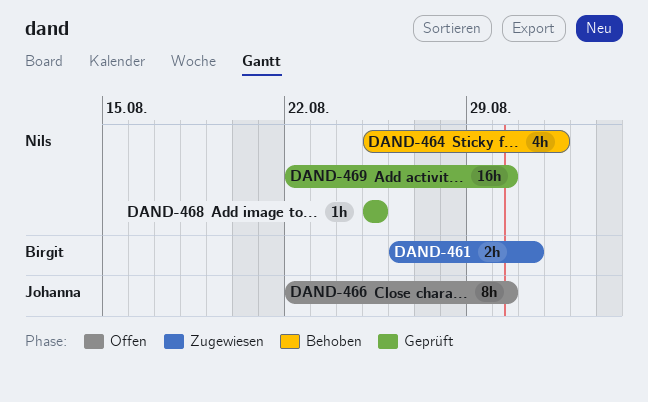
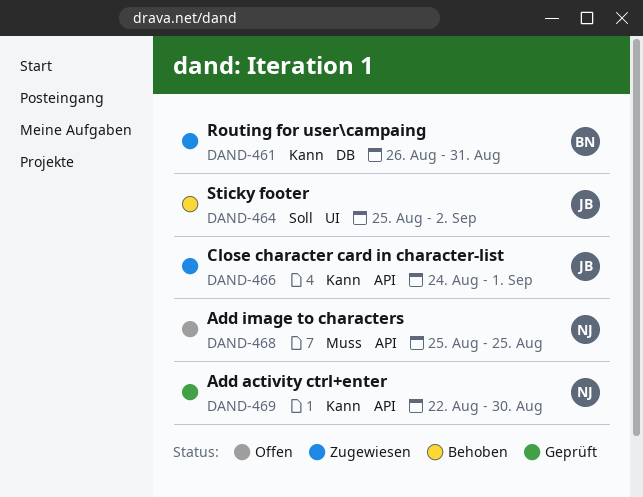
DAND-464, owner: Nils -> Johanna
DAND-464, due: Sep 1 -> Sep 2
DAND-466, status: Offen -> Zugewiesen
DAND-466, start: Aug 22 -> Aug 24
DAND-466, due: Aug 30 -> Sep 1
DAND-468, status: Geprüft -> Offen

